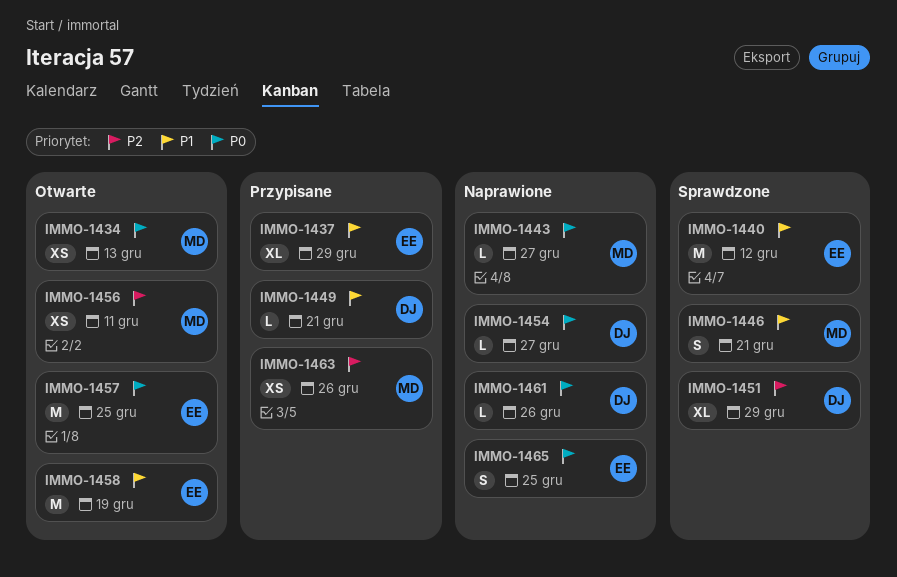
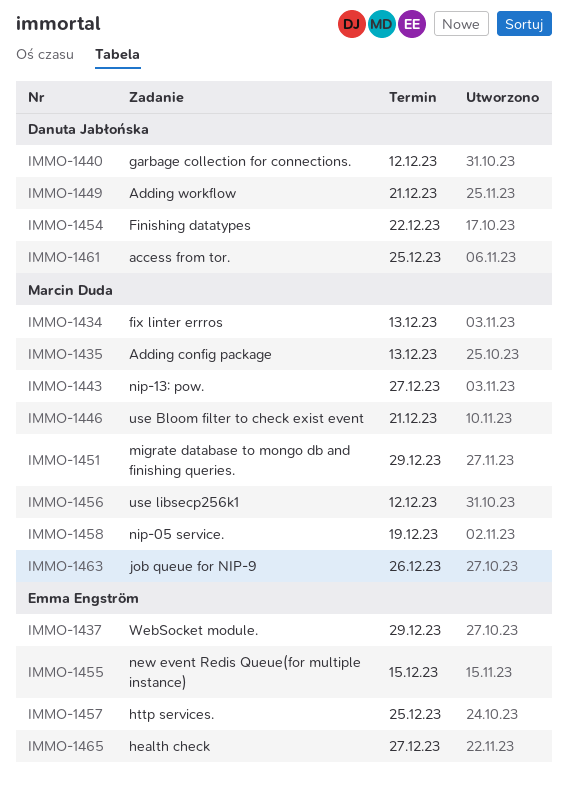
IMMO-1435: none -> present
IMMO-1440, owner: Emma Engström -> Danuta Jabłońska
IMMO-1451, owner: Danuta Jabłońska -> Marcin Duda
IMMO-1454, due: Dec 27 -> Dec 22
IMMO-1455: none -> present
IMMO-1456, due: Dec 11 -> Dec 12
IMMO-1458, owner: Emma Engström -> Marcin Duda
IMMO-1461, due: Dec 26 -> Dec 25
IMMO-1465, due: Dec 25 -> Dec 27

